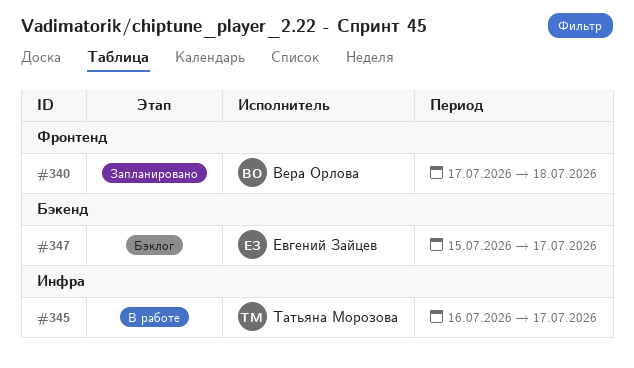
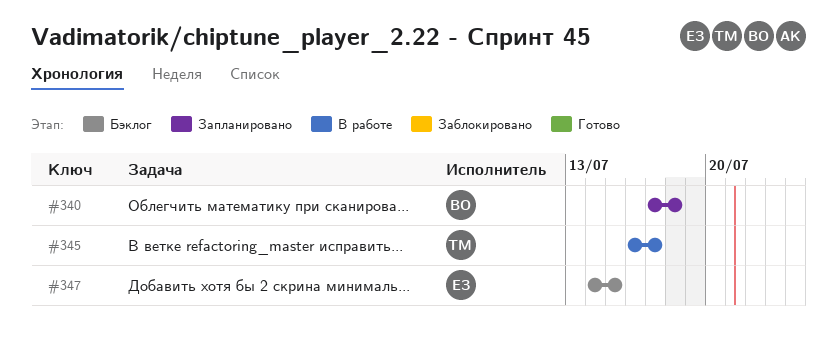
#347, start: Jul 15 -> Jul 14
#347, due: Jul 17 -> Jul 15

